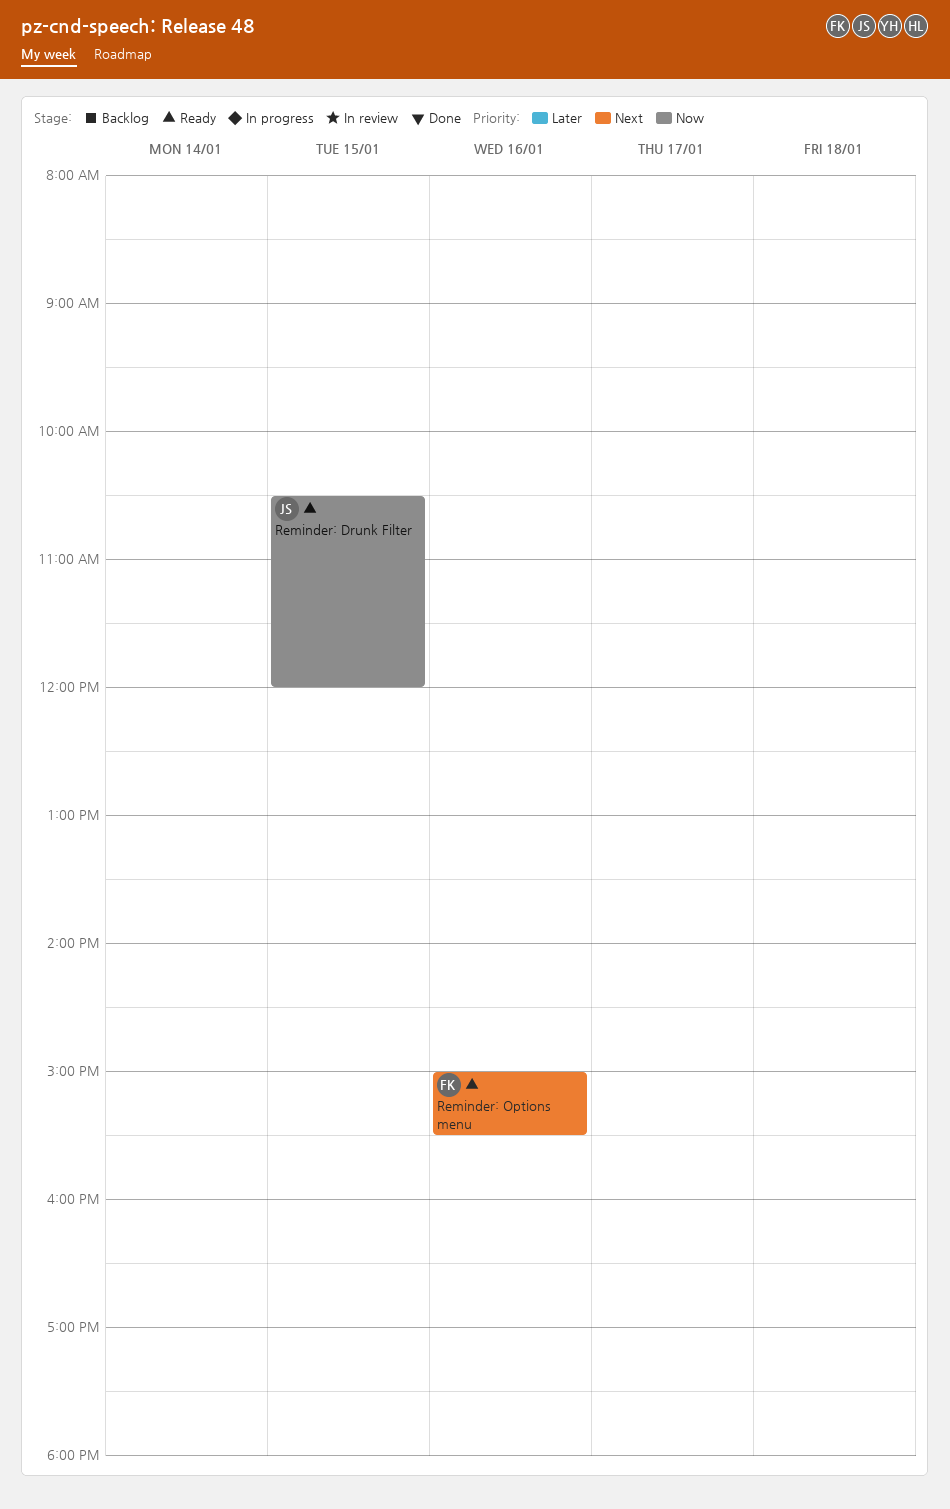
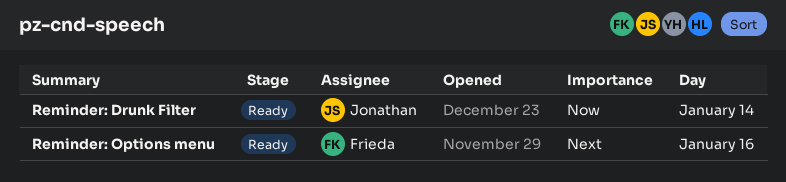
Reminder: Drunk Filter, day: Jan 15 -> Jan 14

